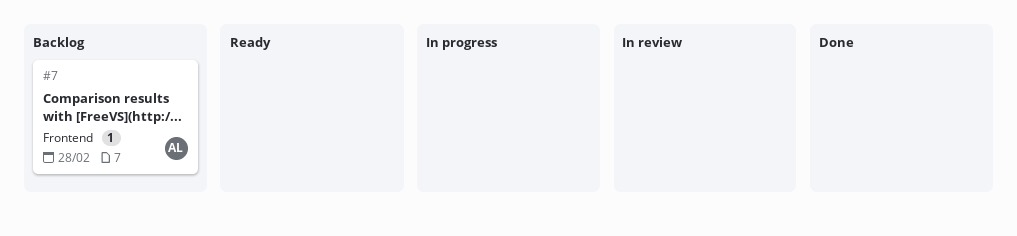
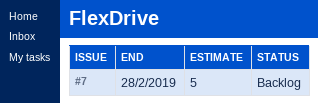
#7, estimate: 1 -> 5

